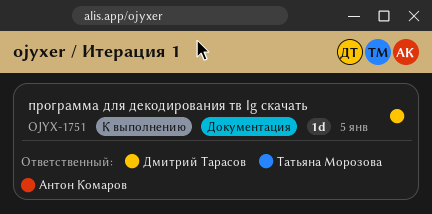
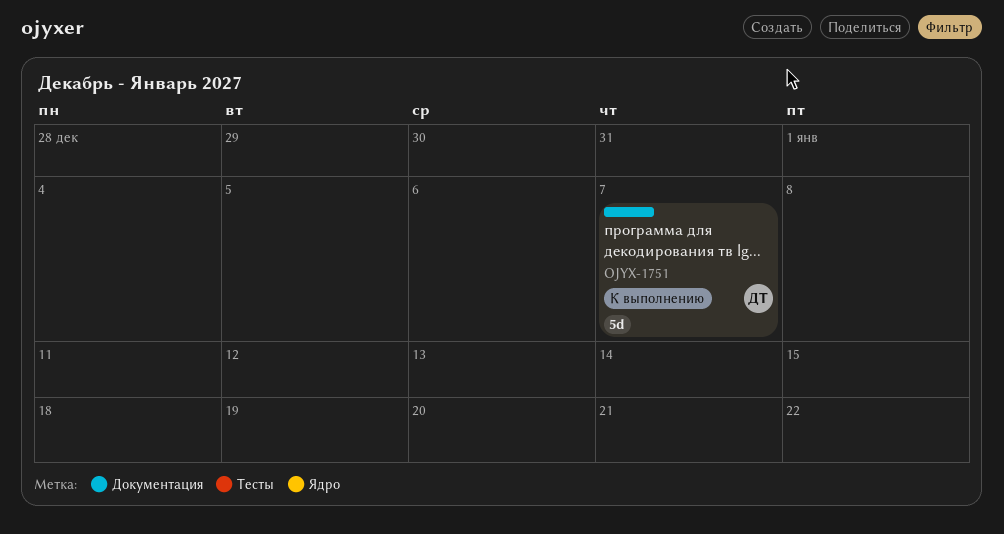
OJYX-1751, estimate: 1d -> 5d
OJYX-1751, due: Jan 5 -> Jan 7

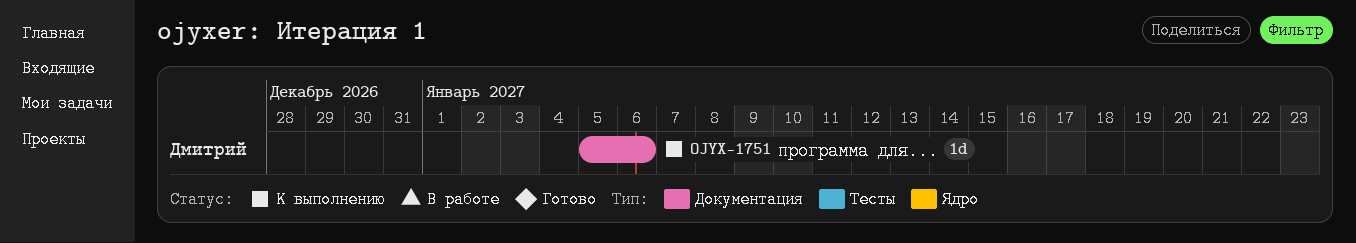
OJYX-1751, estimate: 5d -> 1d
OJYX-1751, due: Jan 7 -> Jan 6

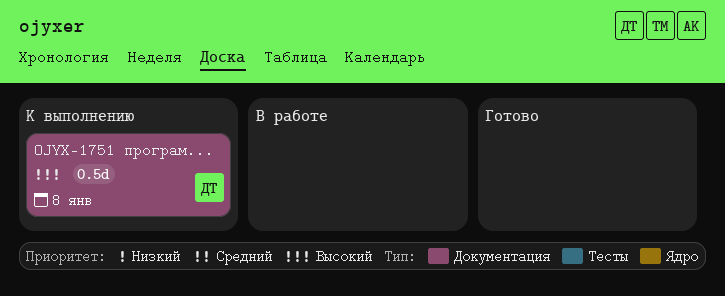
OJYX-1751, estimate: 1d -> 0.5d
OJYX-1751, due: Jan 6 -> Jan 8

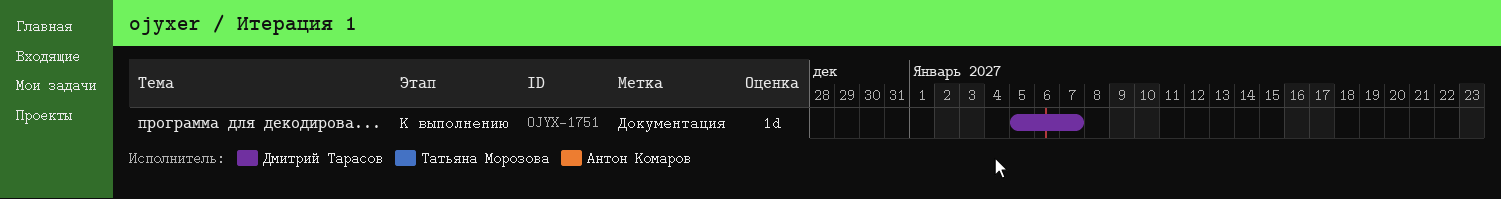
OJYX-1751, estimate: 0.5d -> 1d
OJYX-1751, due: Jan 8 -> Jan 7

